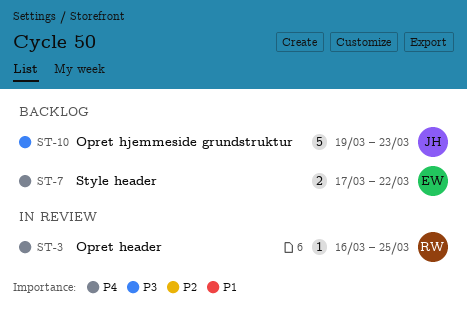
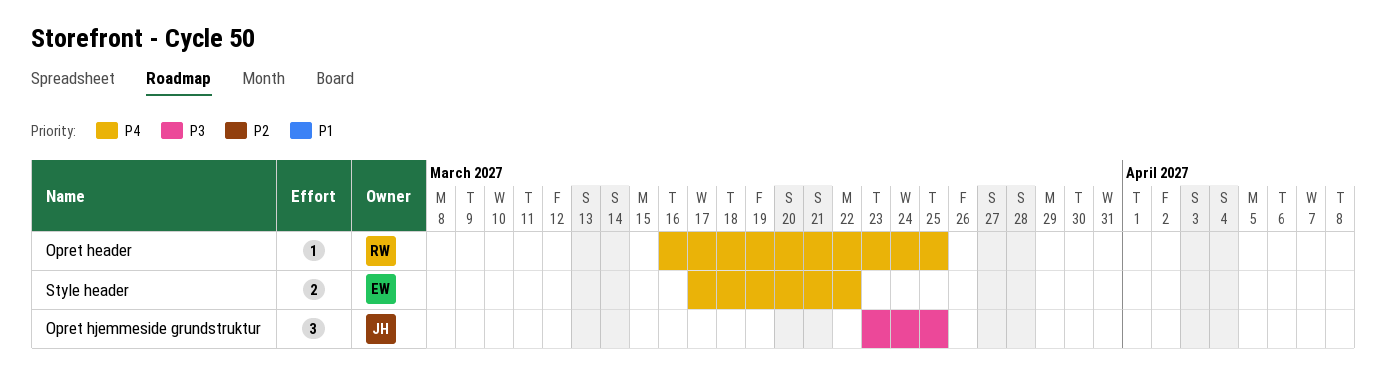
Opret hjemmeside grundstruktur, estimate: 5 -> 3
Opret hjemmeside grundstruktur, start: Mar 19 -> Mar 23
Opret hjemmeside grundstruktur, due: Mar 23 -> Mar 25

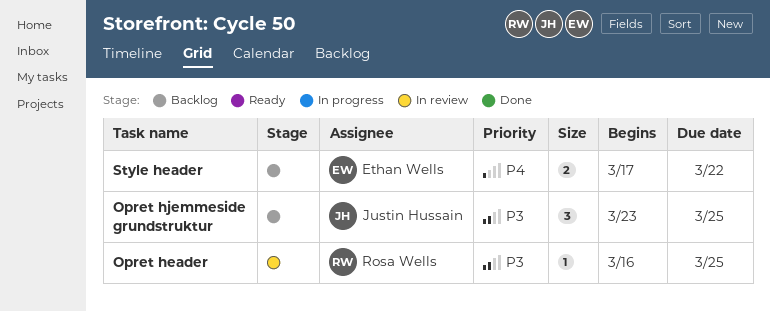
Opret header, priority: P4 -> P3

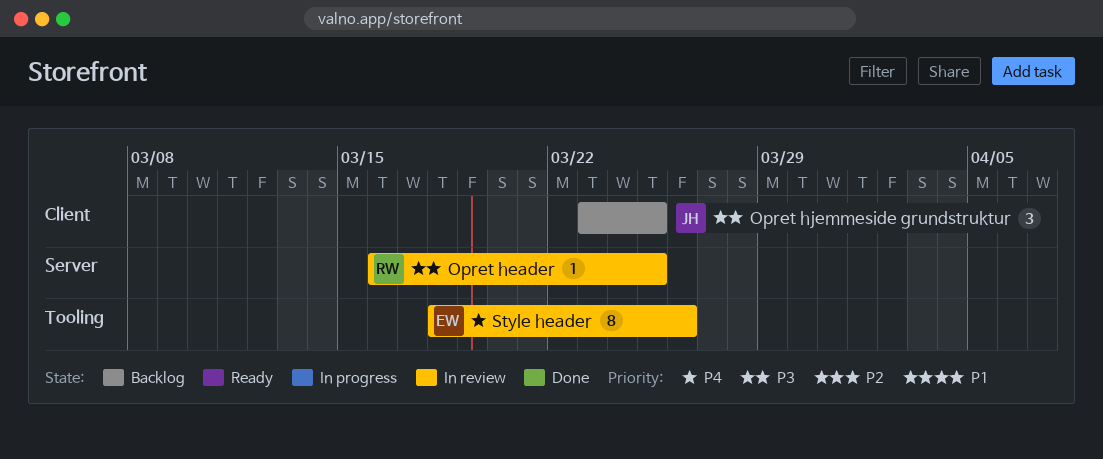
Style header, status: Backlog -> In review
Style header, estimate: 2 -> 8
Style header, start: Mar 17 -> Mar 18
Style header, due: Mar 22 -> Mar 26

